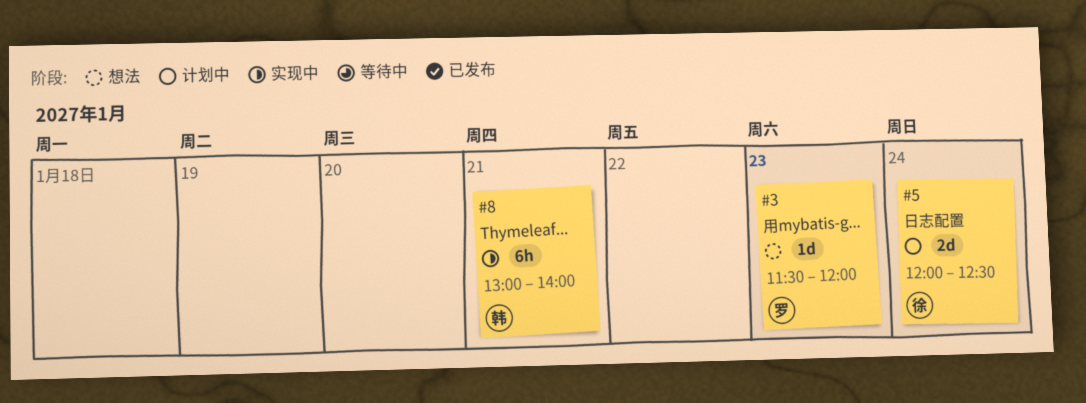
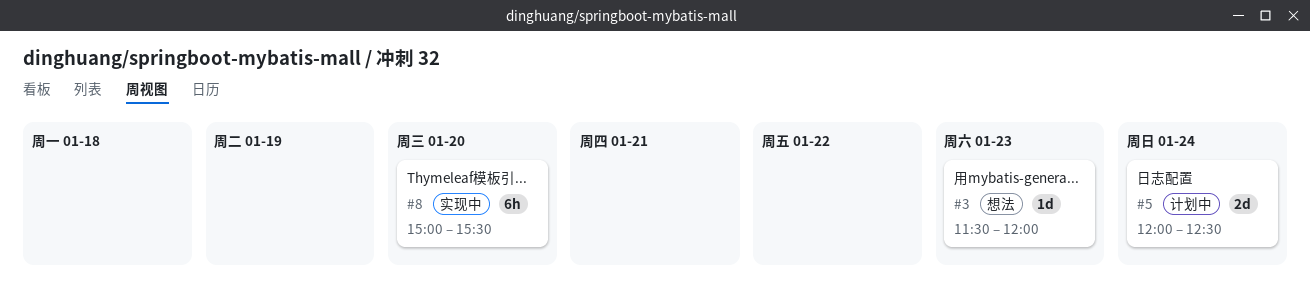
#8, day: Jan 21 -> Jan 20
#8, begins: 13:00 -> 15:00
#8, ends: 14:00 -> 15:30

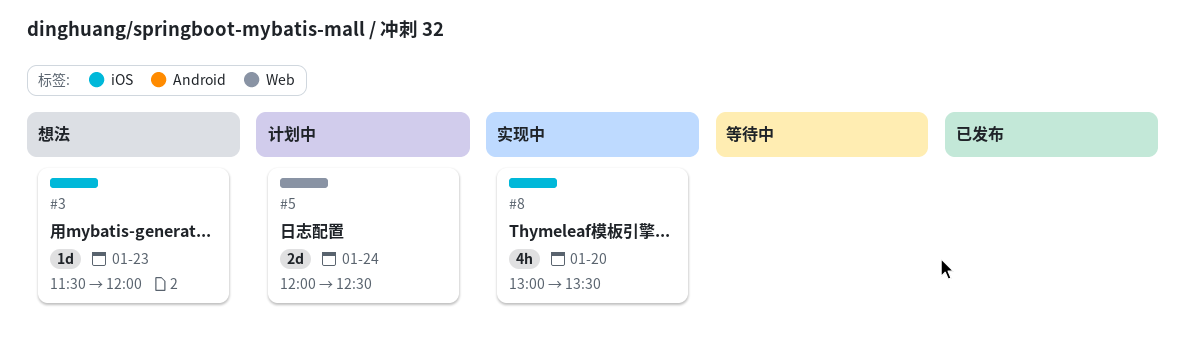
#8, estimate: 6h -> 4h
#8, begins: 15:00 -> 13:00
#8, ends: 15:30 -> 13:30

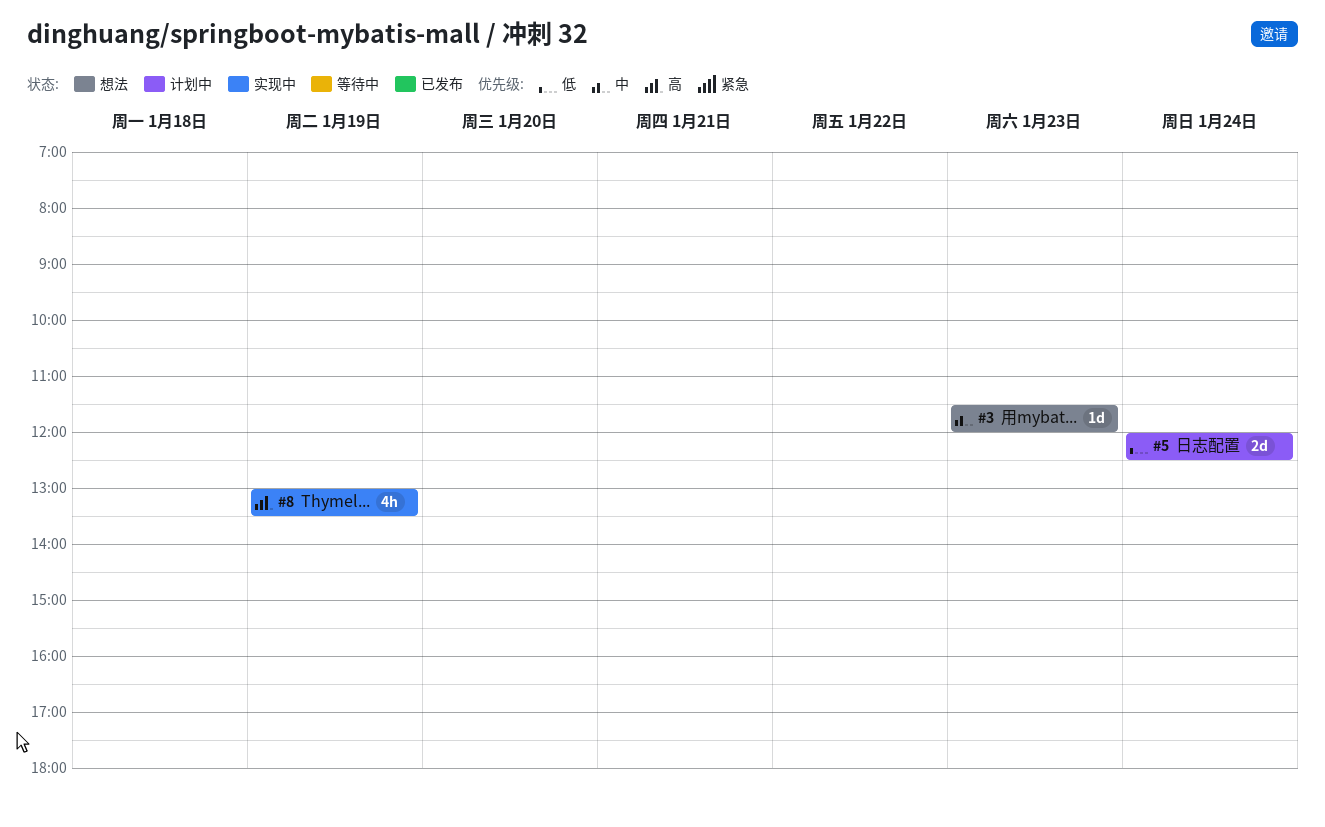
#8, day: Jan 20 -> Jan 19

